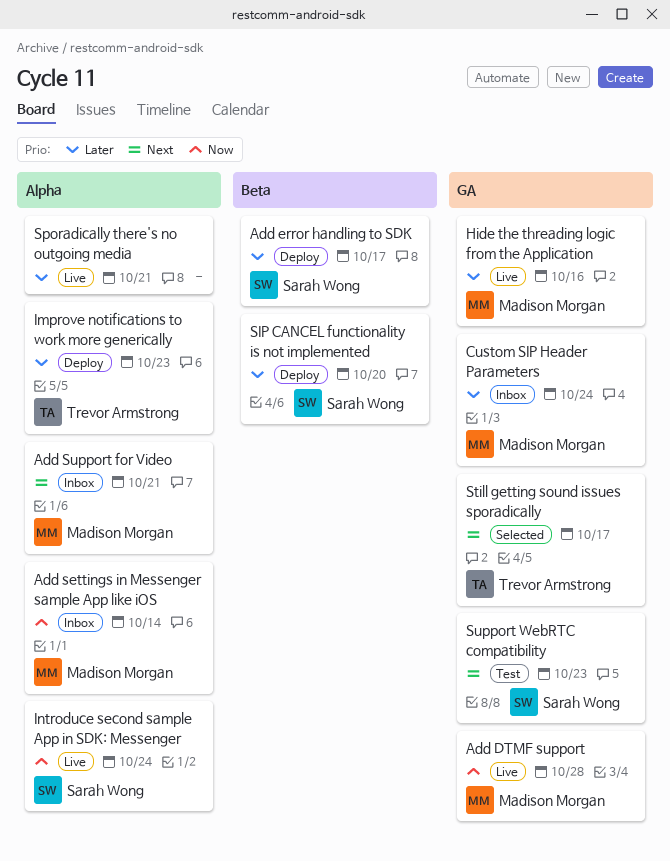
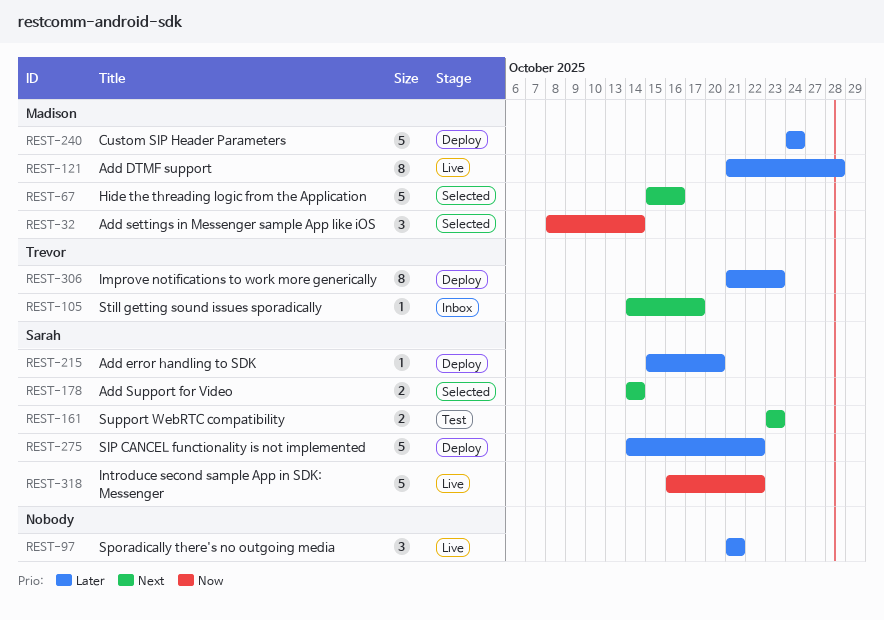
Add DTMF support, priority: Now -> Later
Add error handling to SDK, due: Oct 17 -> Oct 20
Add settings in Messenger sample App like iOS, status: Inbox -> Selected
Add Support for Video, status: Inbox -> Selected
Add Support for Video, owner: Madison Morgan -> Sarah Wong
Add Support for Video, due: Oct 21 -> Oct 14
Custom SIP Header Parameters, status: Inbox -> Deploy
Hide the threading logic from the Application, status: Live -> Selected
Hide the threading logic from the Application, priority: Later -> Next
Introduce second sample App in SDK: Messenger, due: Oct 24 -> Oct 22
SIP CANCEL functionality is not implemented, due: Oct 20 -> Oct 22
Still getting sound issues sporadically, status: Selected -> Inbox

